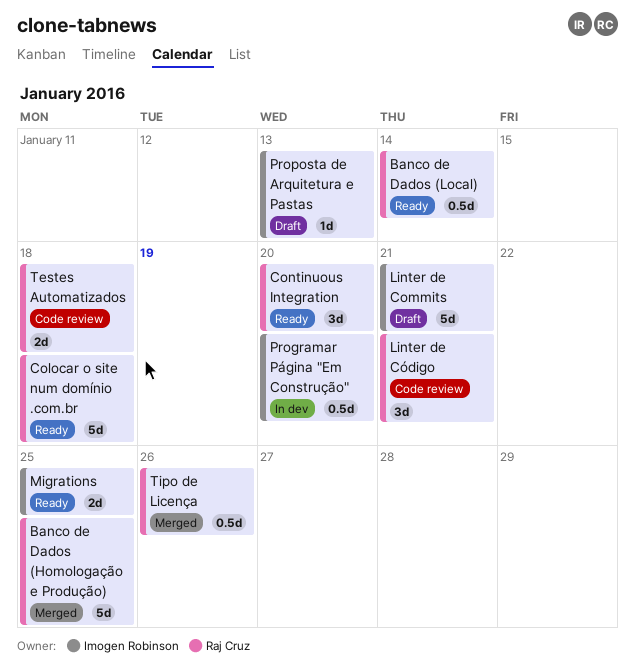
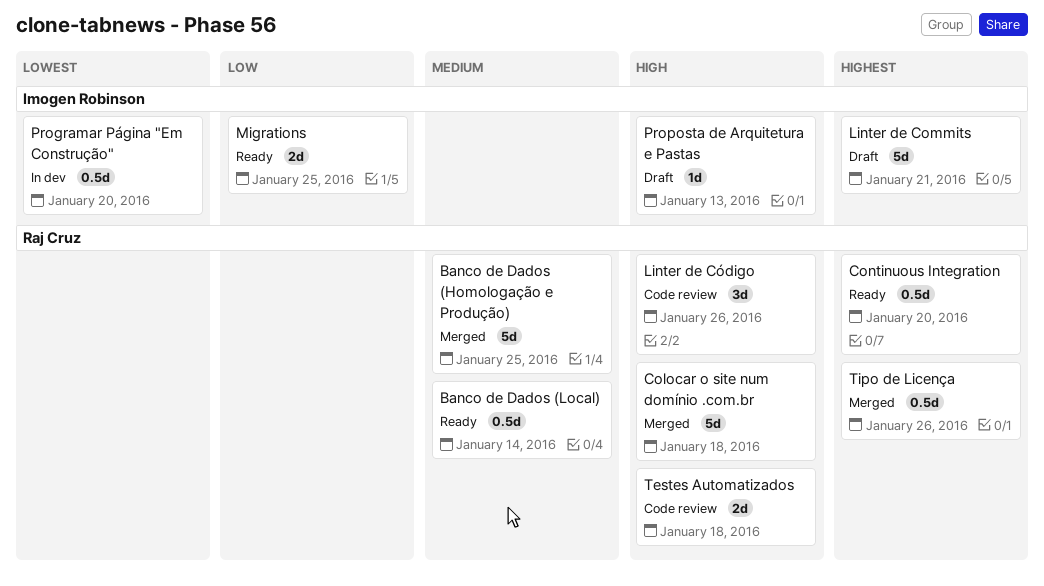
Colocar o site num domínio .com.br, status: Ready -> Merged
Continuous Integration, estimate: 3d -> 0.5d
Linter de Código, due: Jan 21 -> Jan 26

